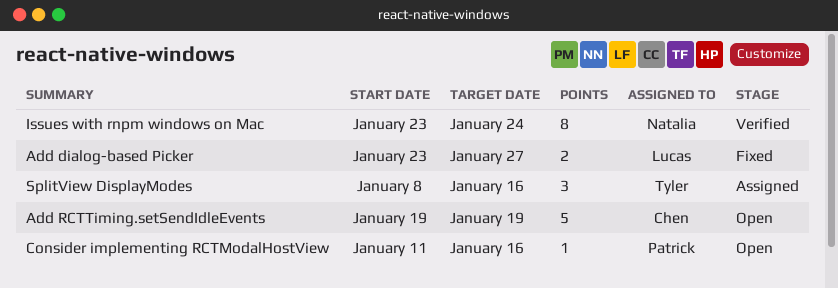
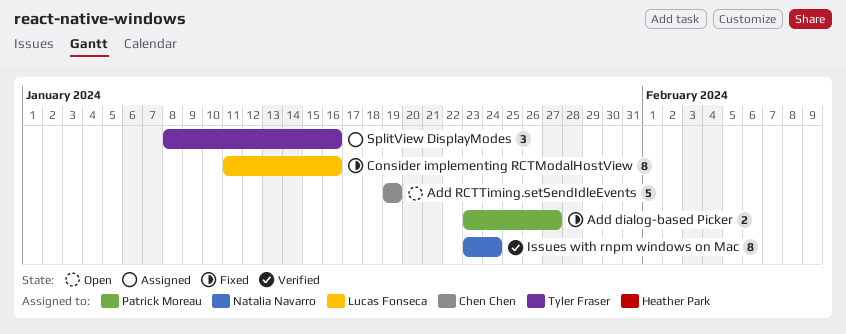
Add dialog-based Picker, owner: Lucas Fonseca -> Patrick Moreau
Consider implementing RCTModalHostView, status: Open -> Fixed
Consider implementing RCTModalHostView, owner: Patrick Moreau -> Lucas Fonseca
Consider implementing RCTModalHostView, estimate: 1 -> 8

